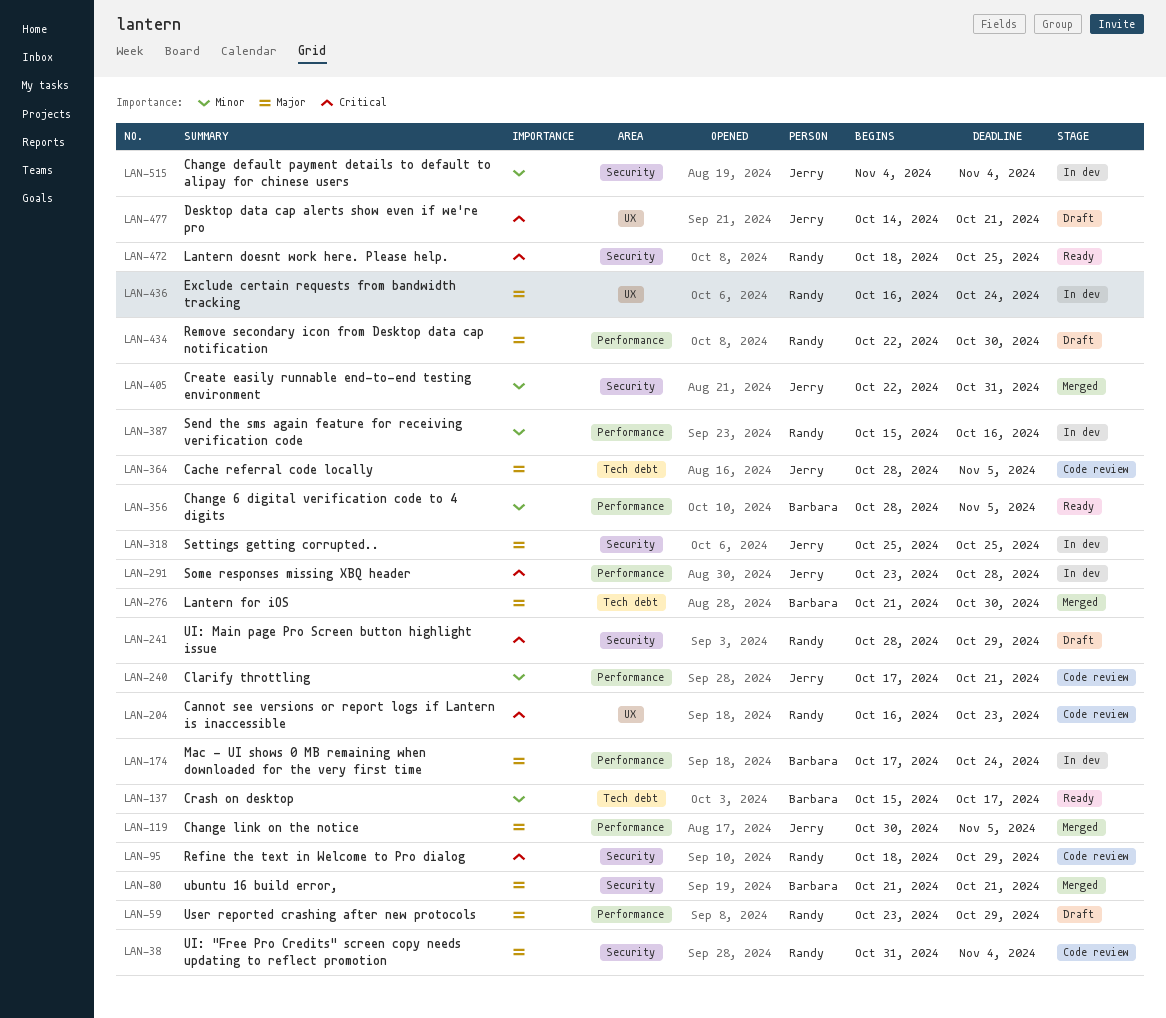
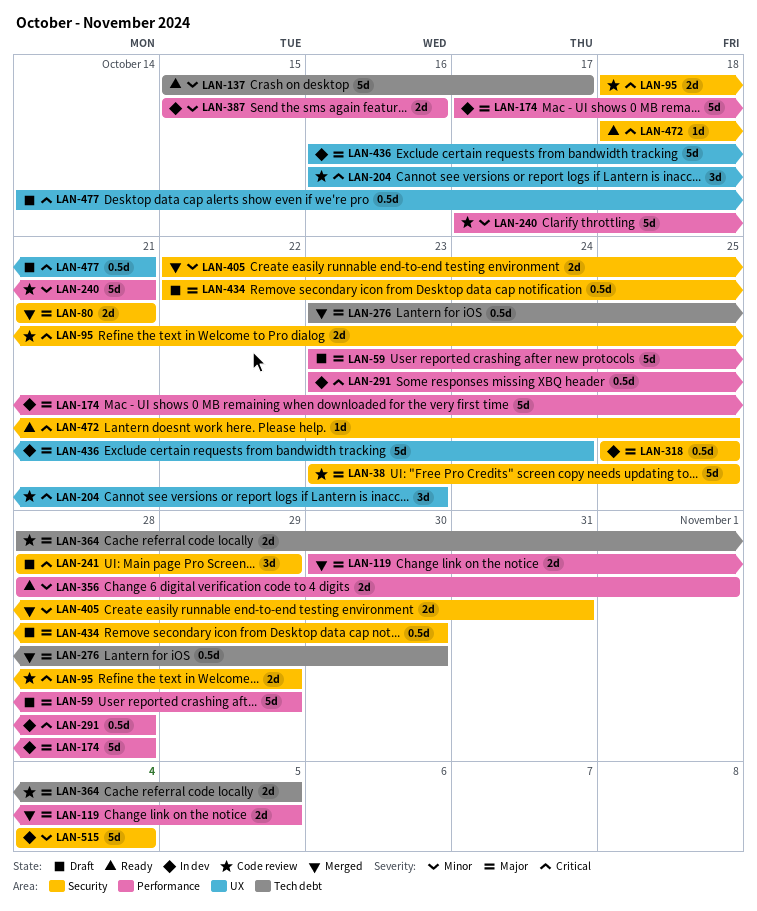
LAN-38, start: Oct 31 -> Oct 23
LAN-38, due: Nov 4 -> Oct 25
LAN-174, due: Oct 24 -> Oct 28
LAN-276, start: Oct 21 -> Oct 23
LAN-356, due: Nov 5 -> Nov 1
LAN-434, label: Performance -> Security

